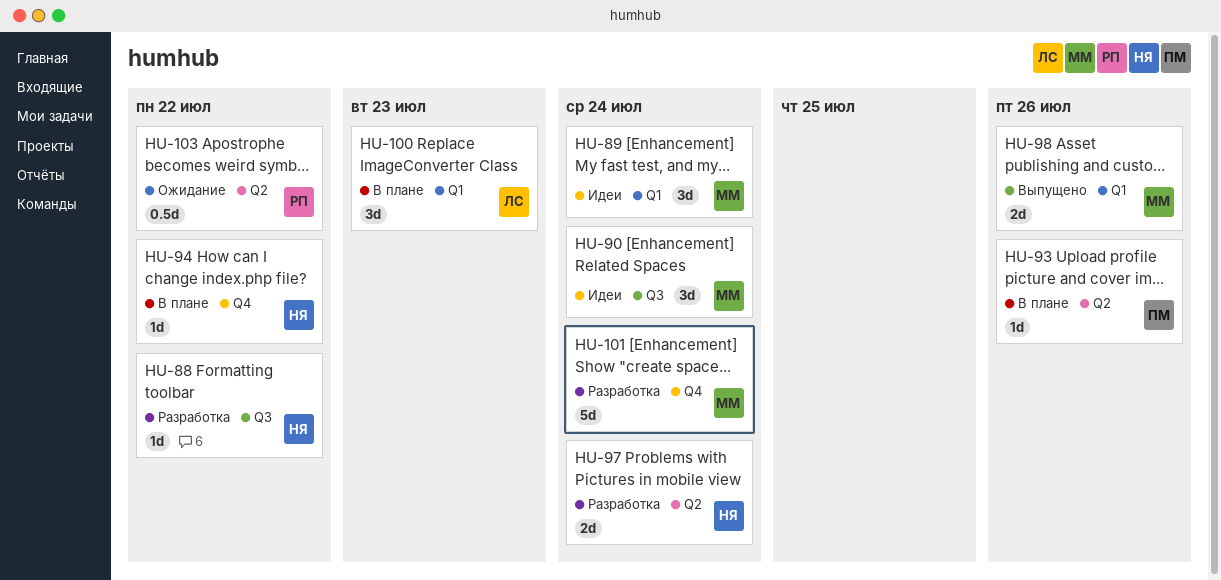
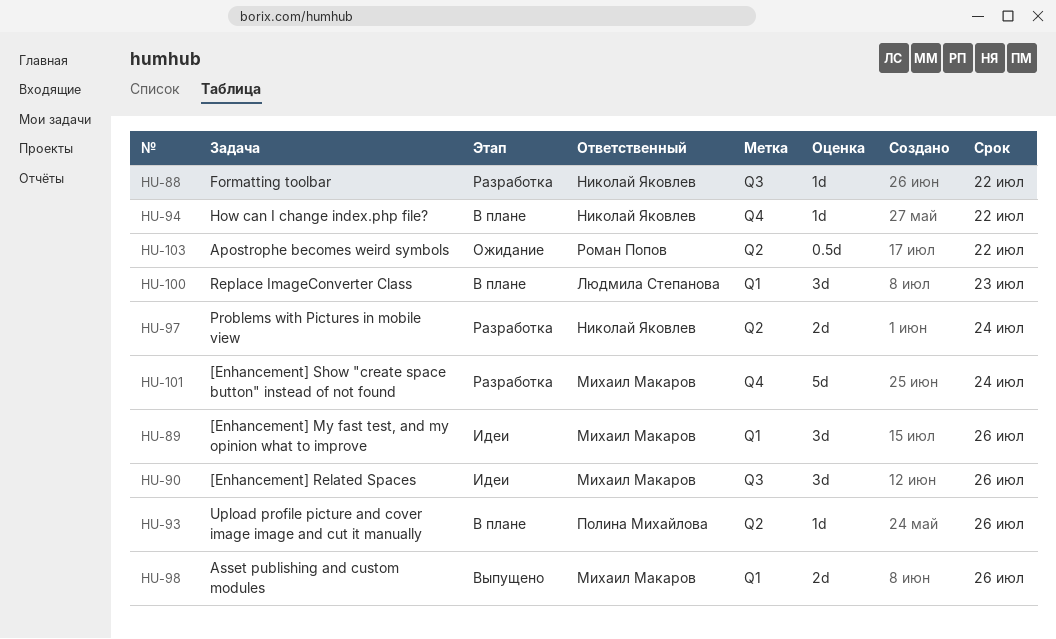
HU-89, due: Jul 24 -> Jul 26
HU-90, due: Jul 24 -> Jul 26

